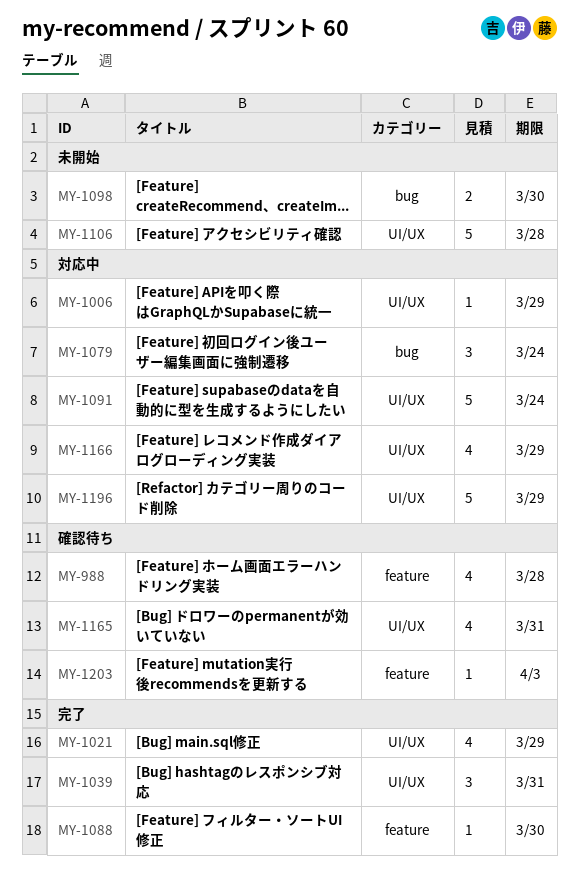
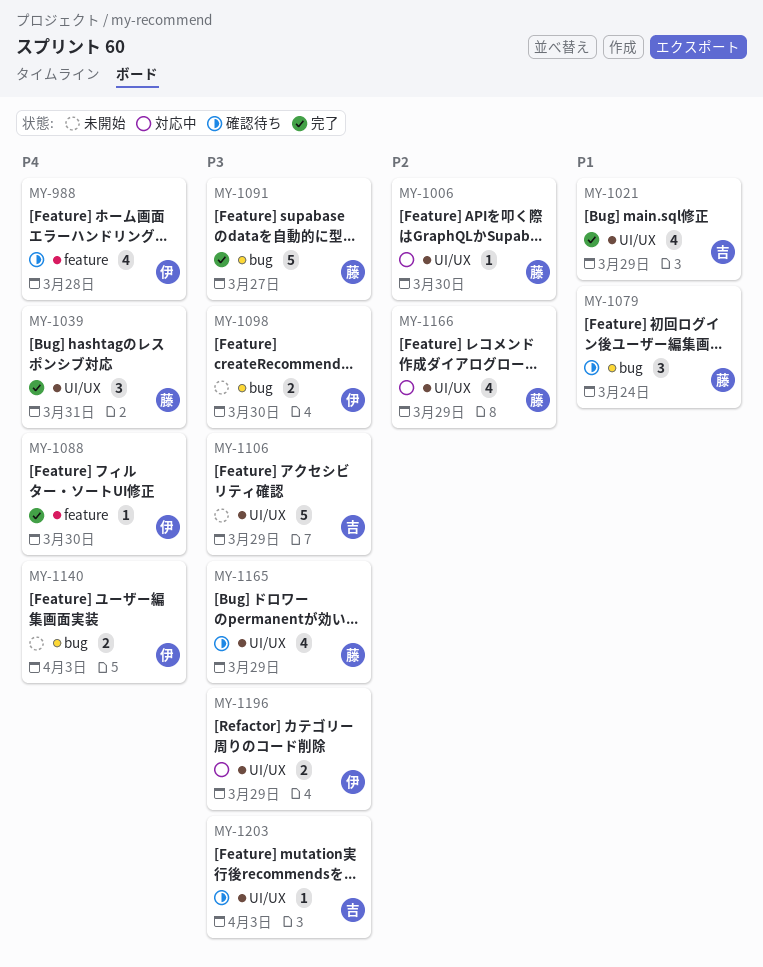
MY-1006, due: Mar 29 -> Mar 30
MY-1079, status: 対応中 -> 確認待ち
MY-1091, status: 対応中 -> 完了
MY-1091, label: UI/UX -> bug
MY-1091, due: Mar 24 -> Mar 27
MY-1106, due: Mar 28 -> Mar 29
MY-1140: none -> present
MY-1165, due: Mar 31 -> Mar 29
MY-1196, estimate: 5 -> 2
MY-1203, label: feature -> UI/UX

